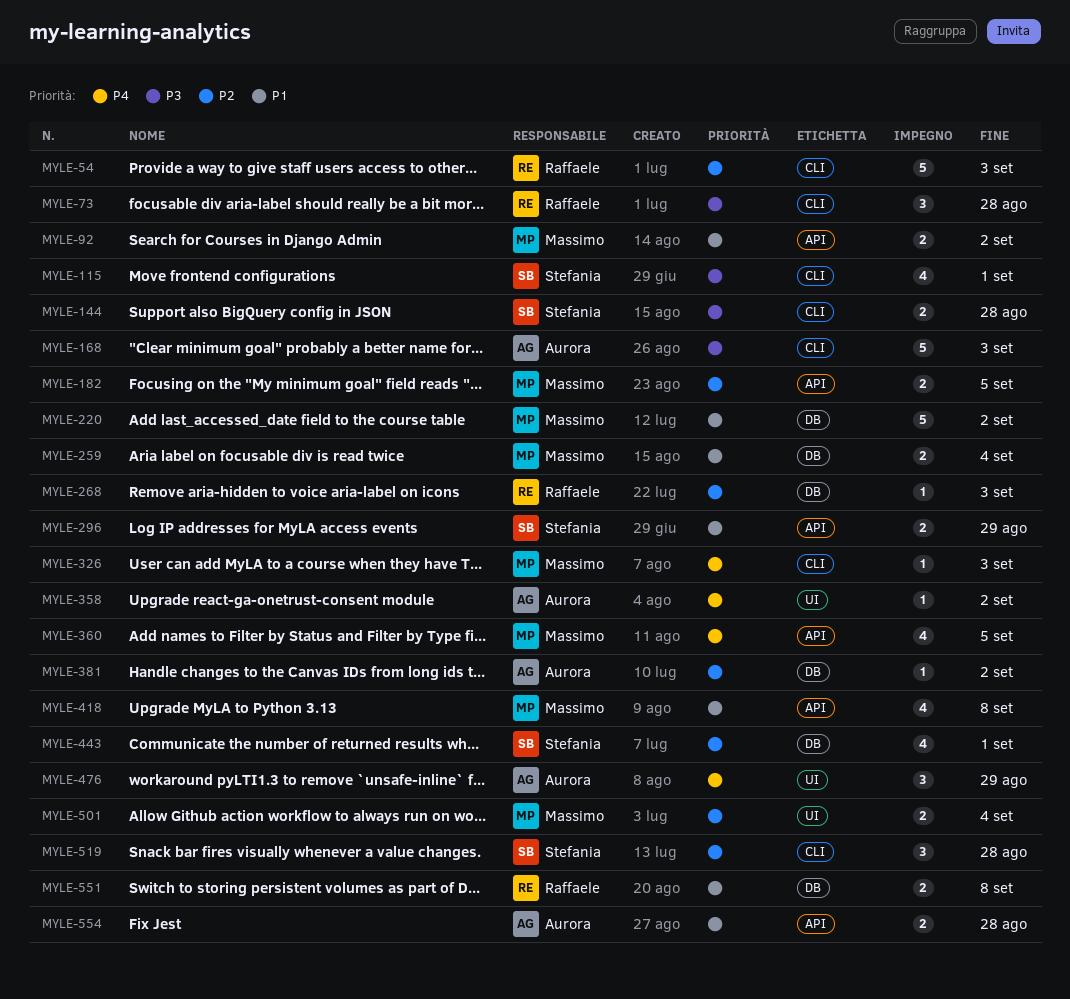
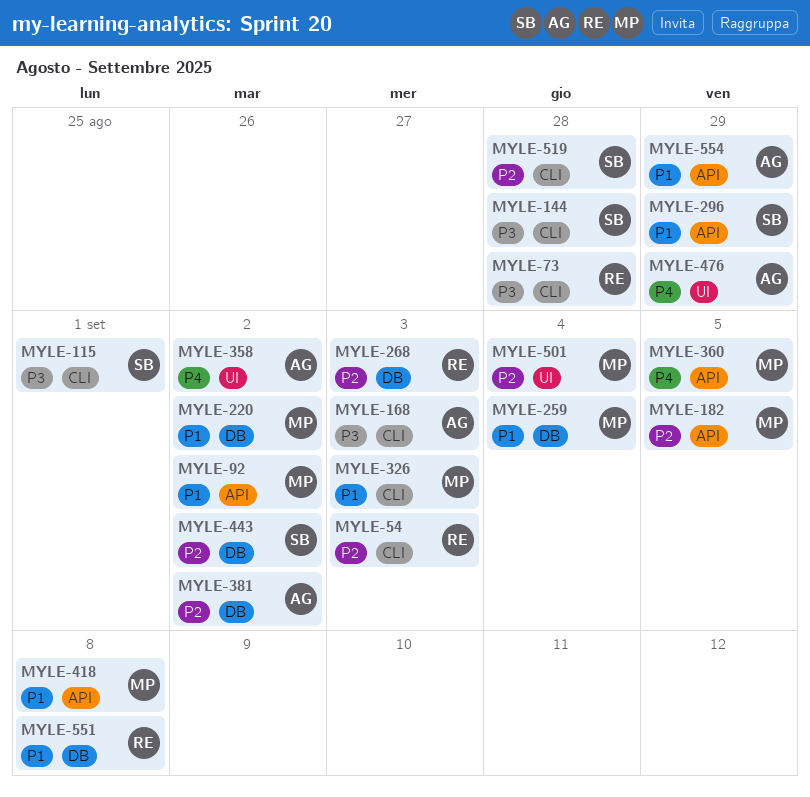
MYLE-326, priority: P4 -> P1
MYLE-443, due: Sep 1 -> Sep 2
MYLE-554, due: Aug 28 -> Aug 29

